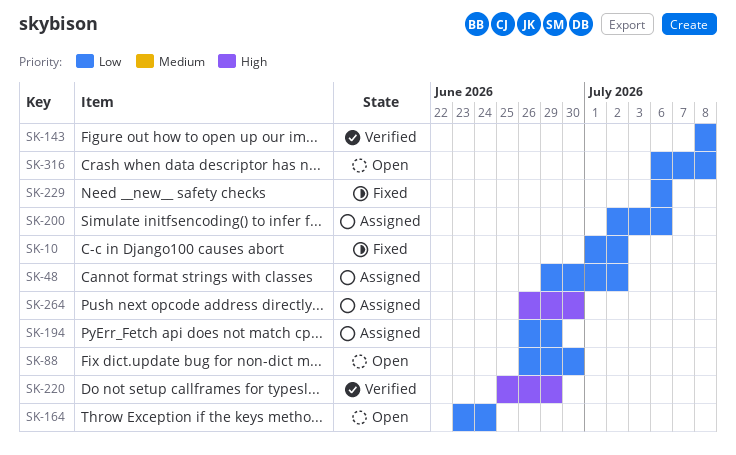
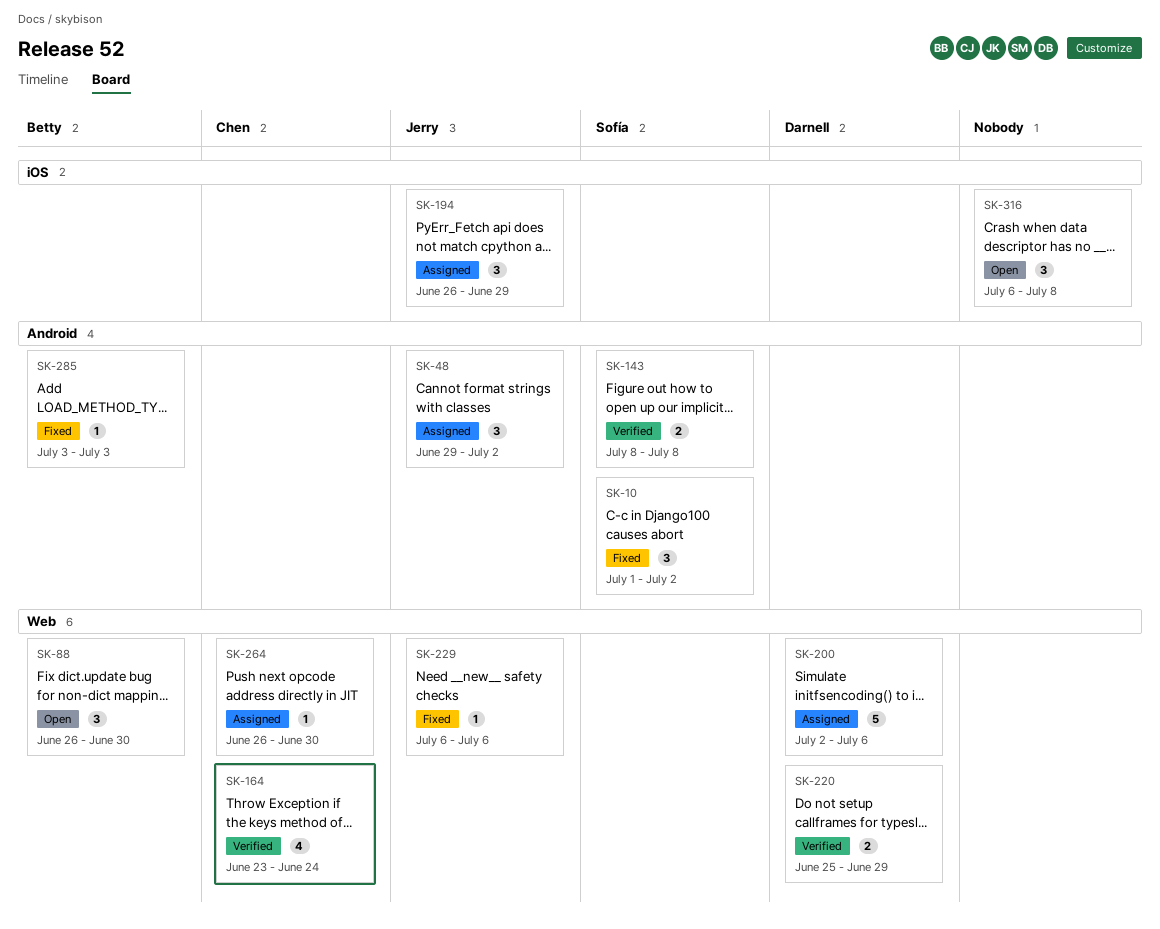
SK-164, status: Open -> Verified
SK-285: none -> present

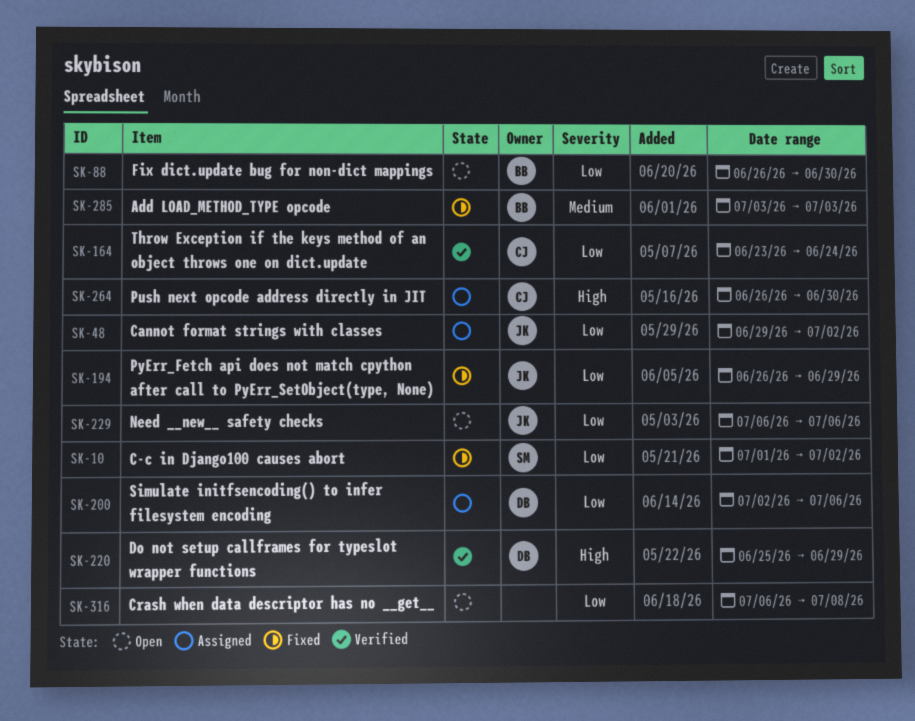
SK-143: present -> none
SK-194, status: Assigned -> Fixed
SK-229, status: Fixed -> Open

